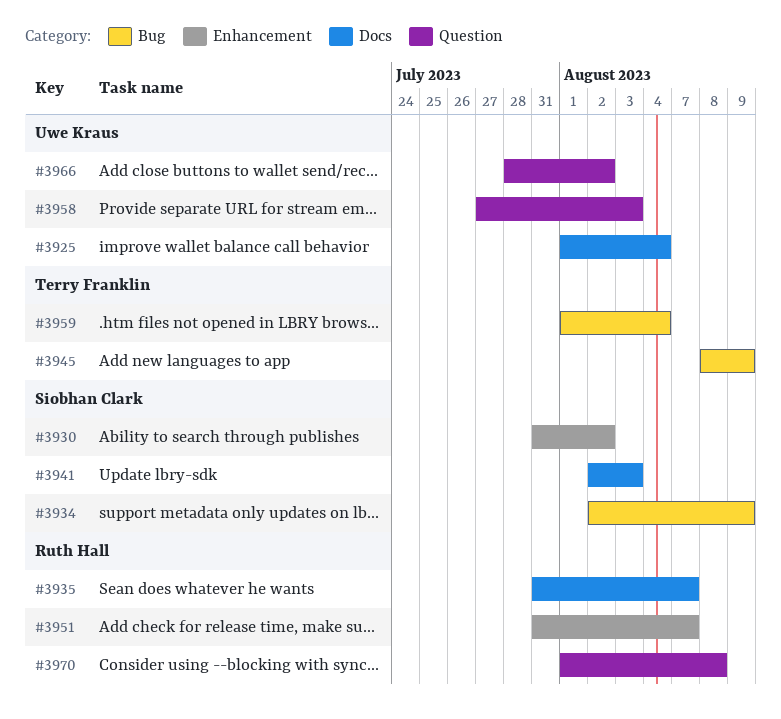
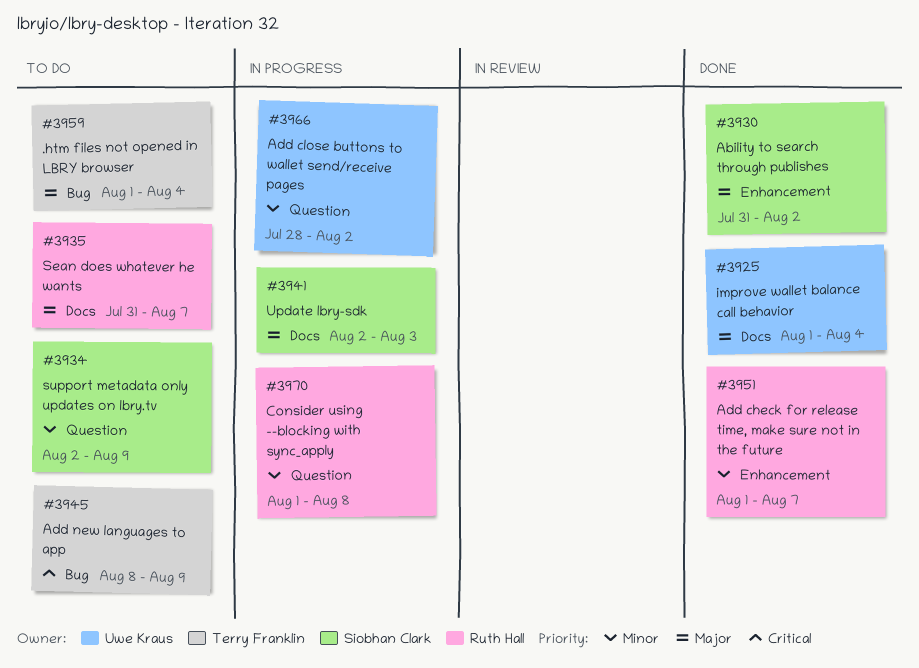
#3934, label: Bug -> Question
#3951, start: Jul 31 -> Aug 1
#3958: present -> none

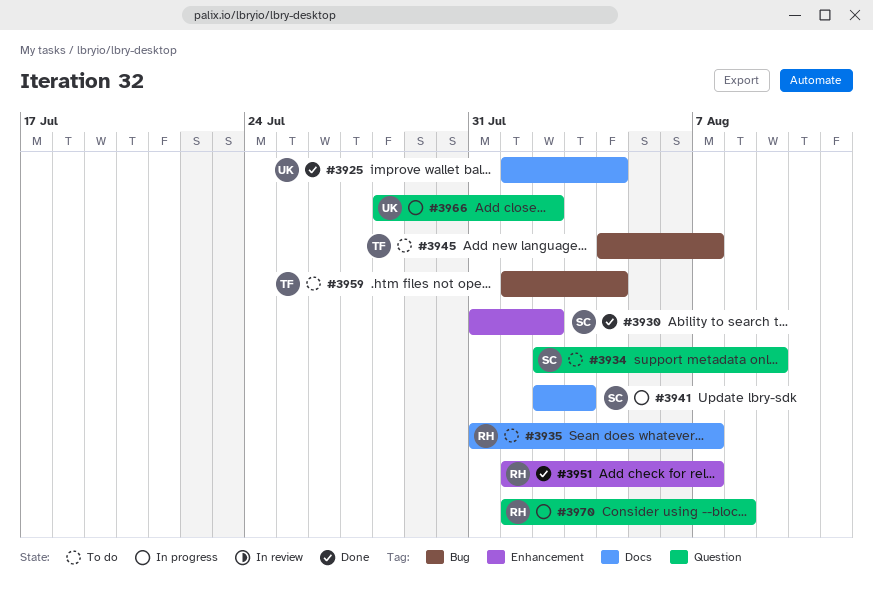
#3945, start: Aug 8 -> Aug 4
#3945, due: Aug 9 -> Aug 7

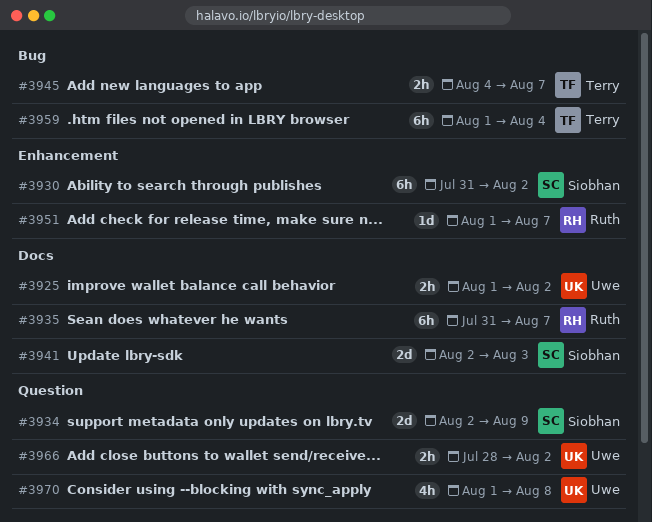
#3925, due: Aug 4 -> Aug 2
#3970, owner: Ruth -> Uwe

